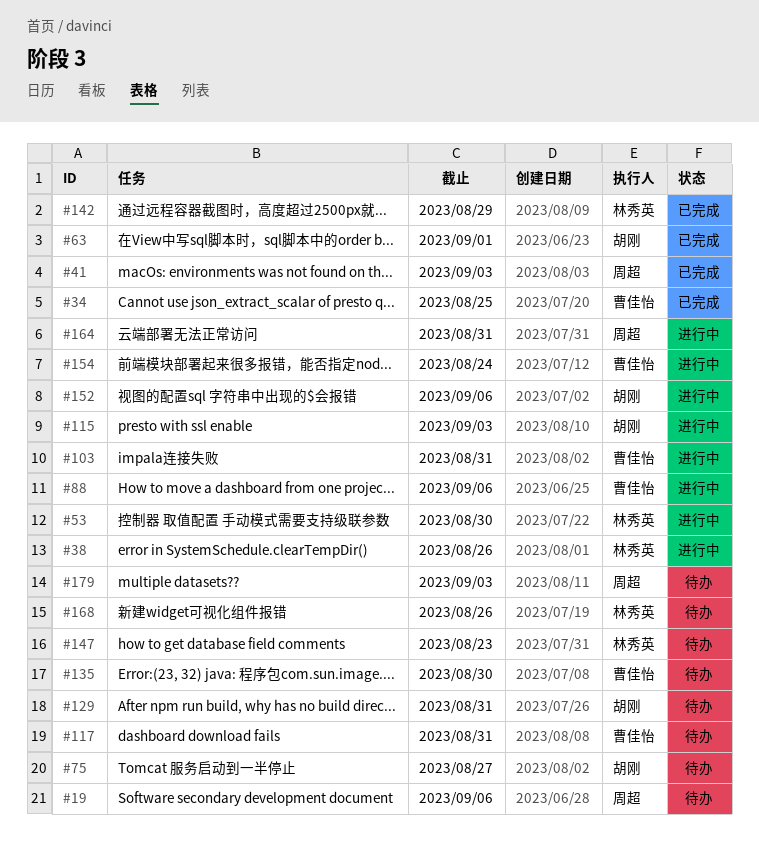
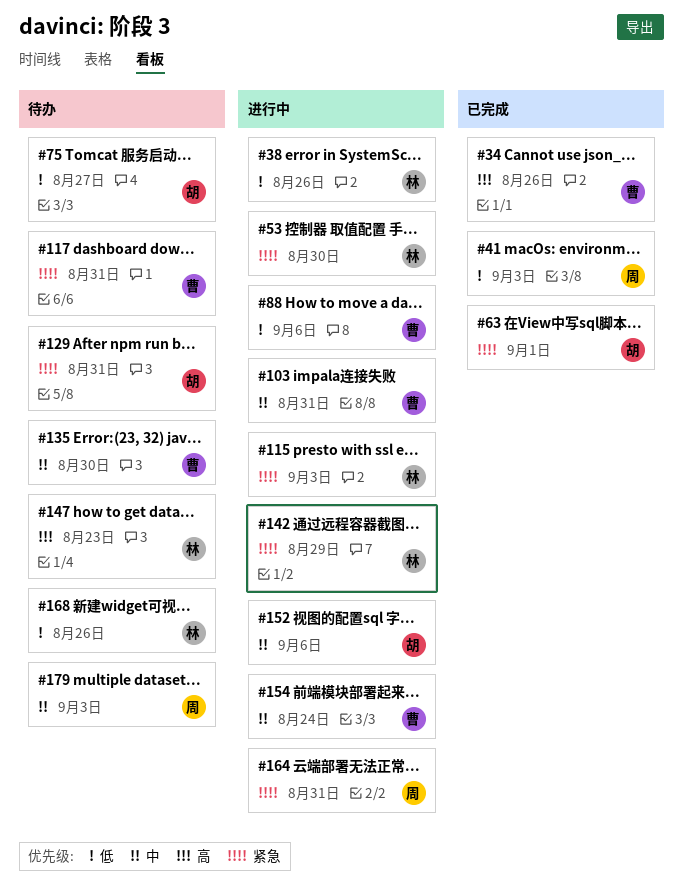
#19: present -> none
#34, due: Aug 25 -> Aug 26
#115, owner: 胡刚 -> 林秀英
#142, status: 已完成 -> 进行中

